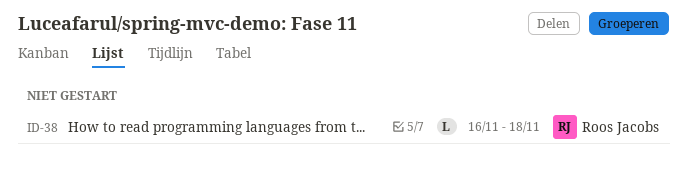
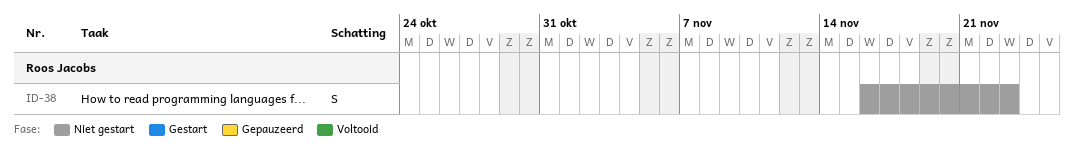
ID-38, estimate: L -> S
ID-38, due: Nov 18 -> Nov 23

